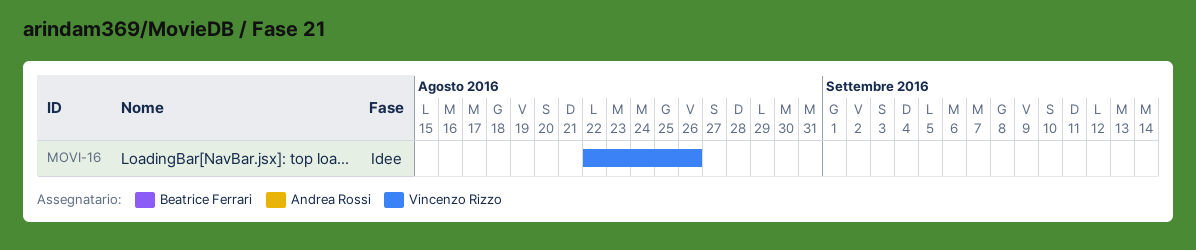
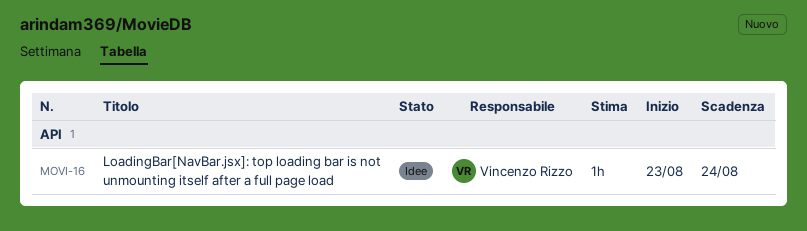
MOVI-16, start: Aug 22 -> Aug 23
MOVI-16, due: Aug 26 -> Aug 24

